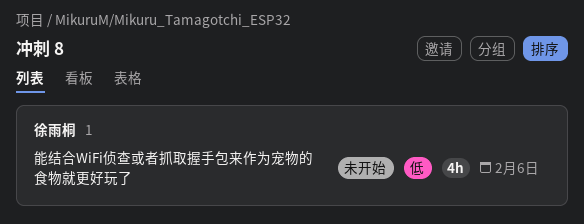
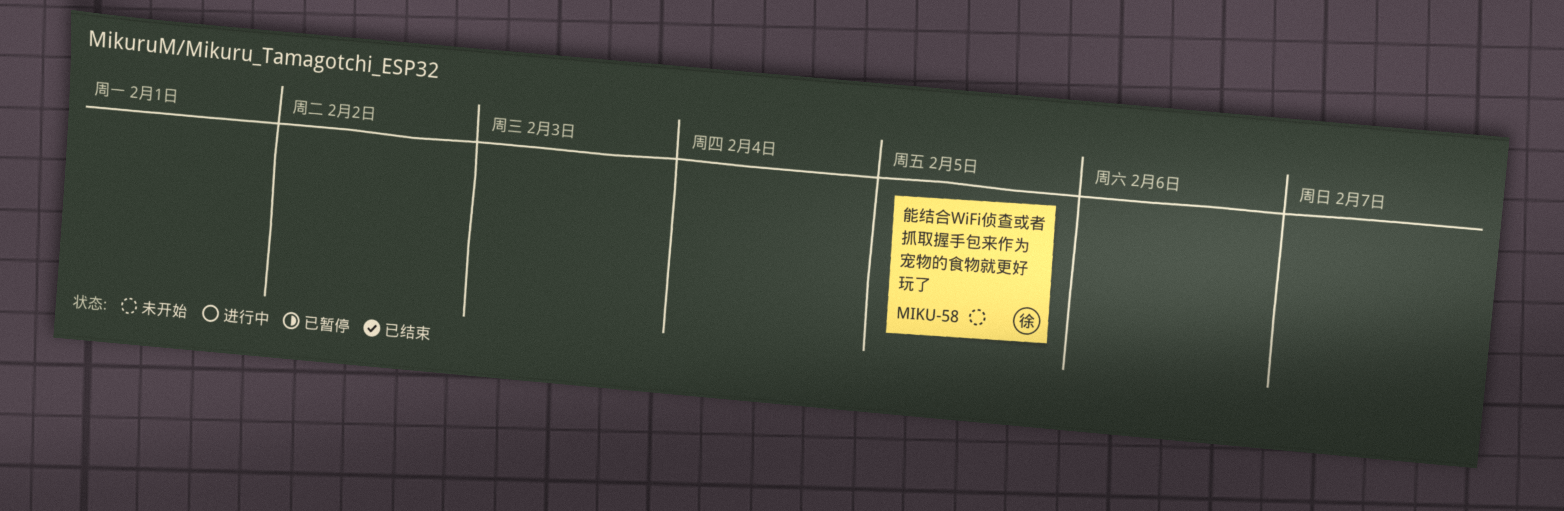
能结合WiFi侦查或者抓取握手包来作为宠物的食物就更好玩了, due: Feb 6 -> Feb 5

